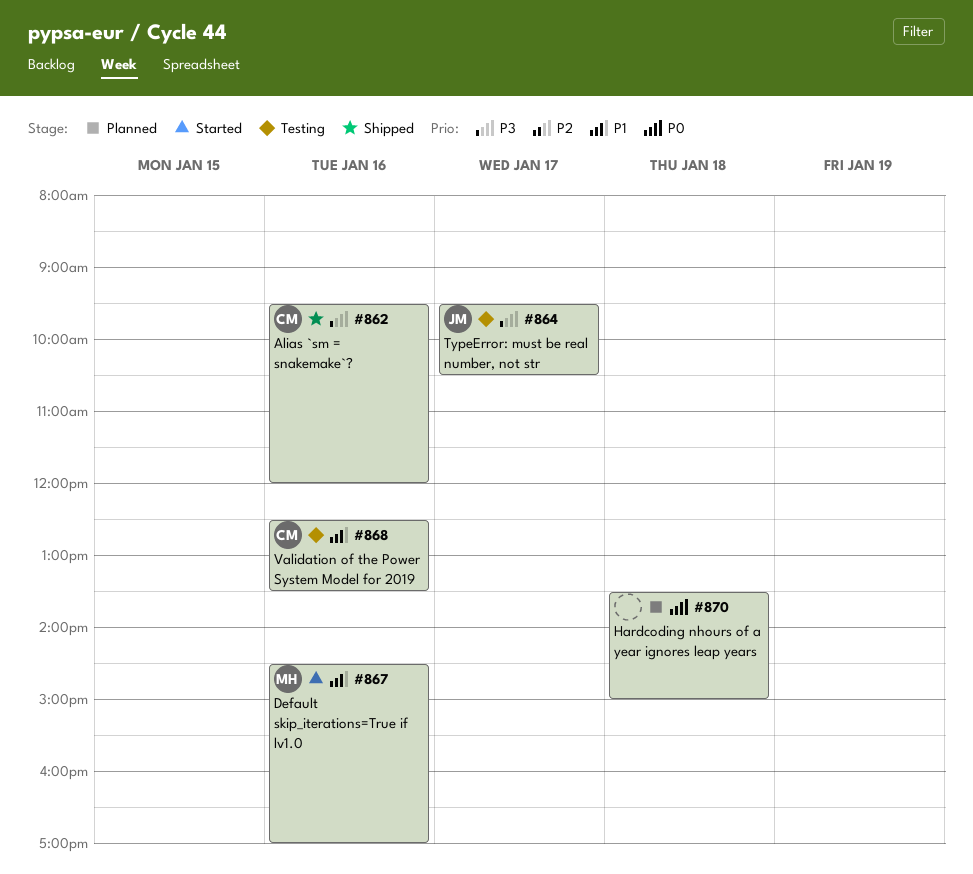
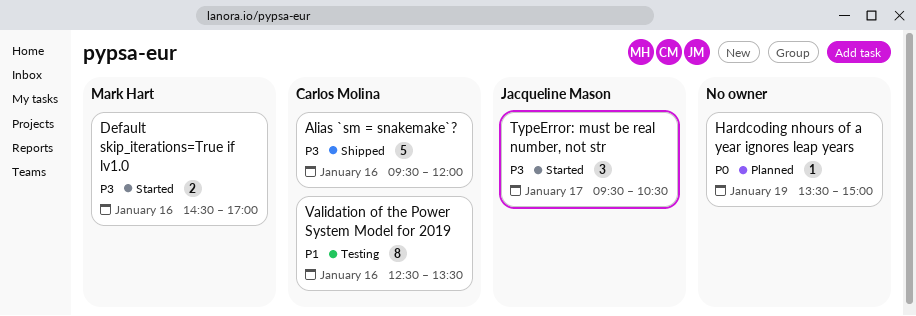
Default skip_iterations=True if lv1.0, priority: P1 -> P3
Hardcoding nhours of a year ignores leap years, day: Jan 18 -> Jan 19
TypeError: must be real number, not str, status: Testing -> Started

